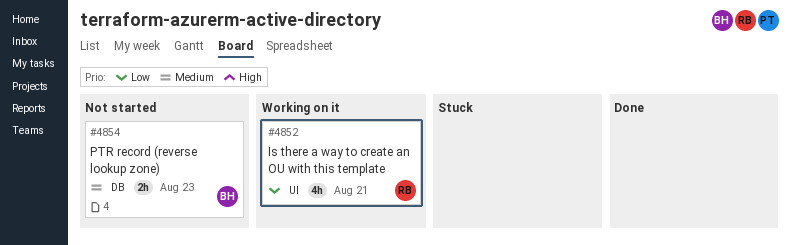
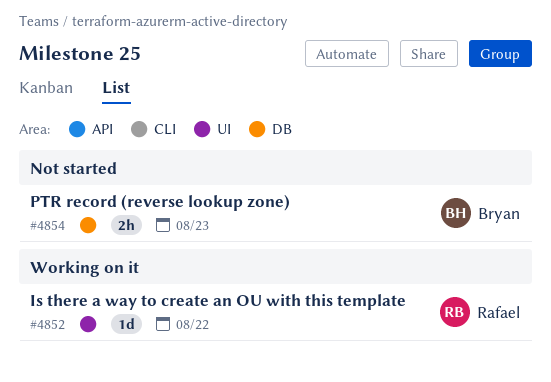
#4852, estimate: 4h -> 1d
#4852, due: Aug 21 -> Aug 22

